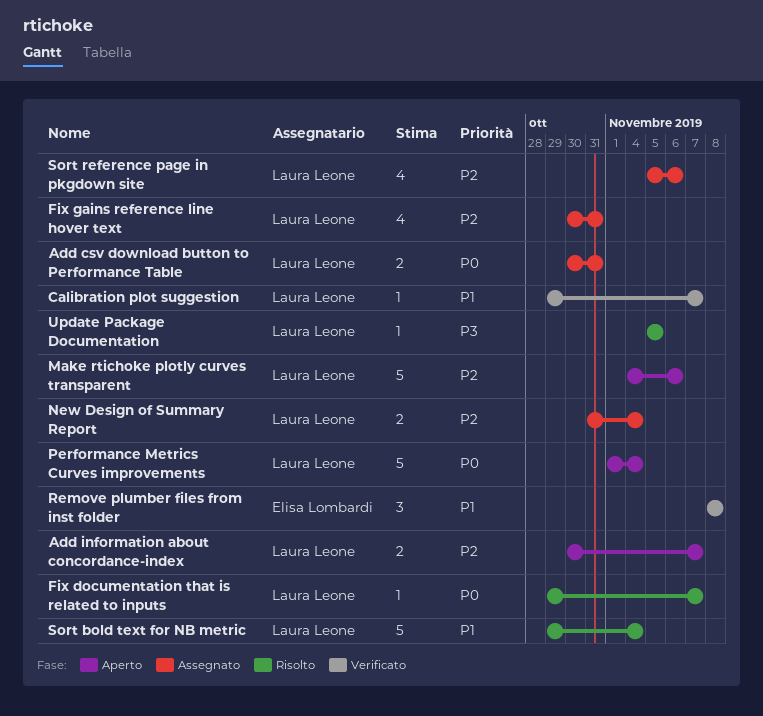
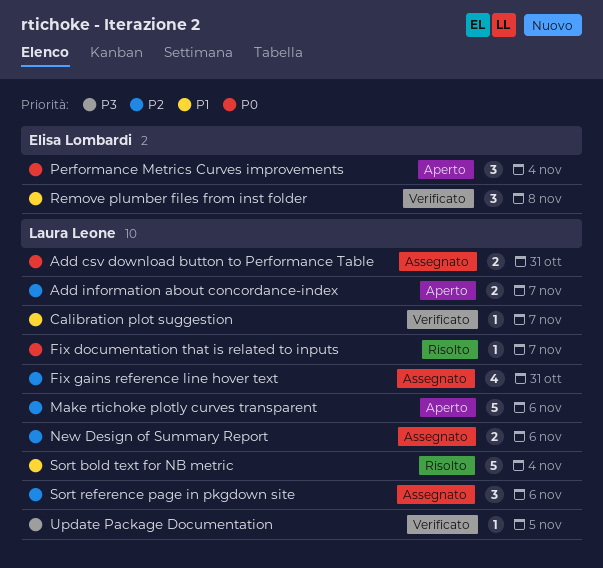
New Design of Summary Report, due: Nov 4 -> Nov 6
Performance Metrics Curves improvements, owner: Laura Leone -> Elisa Lombardi
Performance Metrics Curves improvements, estimate: 5 -> 3
Sort reference page in pkgdown site, estimate: 4 -> 3
Update Package Documentation, status: Risolto -> Verificato

